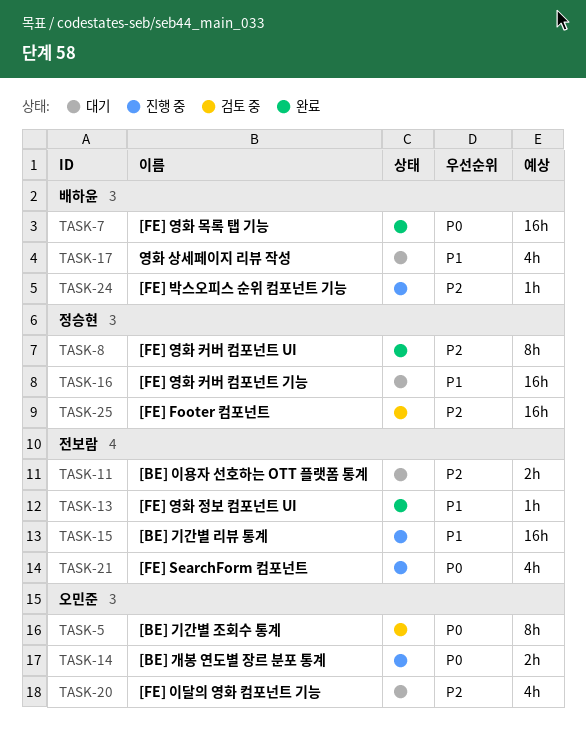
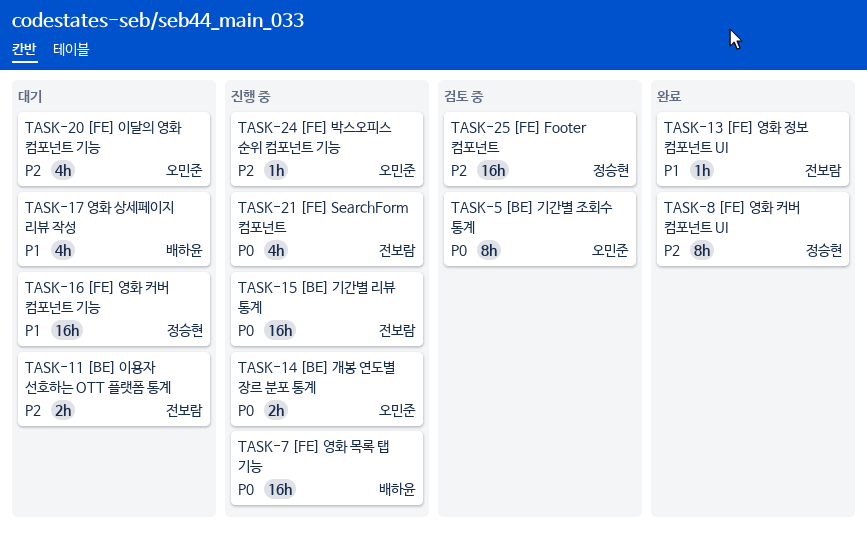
TASK-7, status: 완료 -> 진행 중
TASK-15, priority: P1 -> P0
TASK-24, owner: 배하윤 -> 오민준

